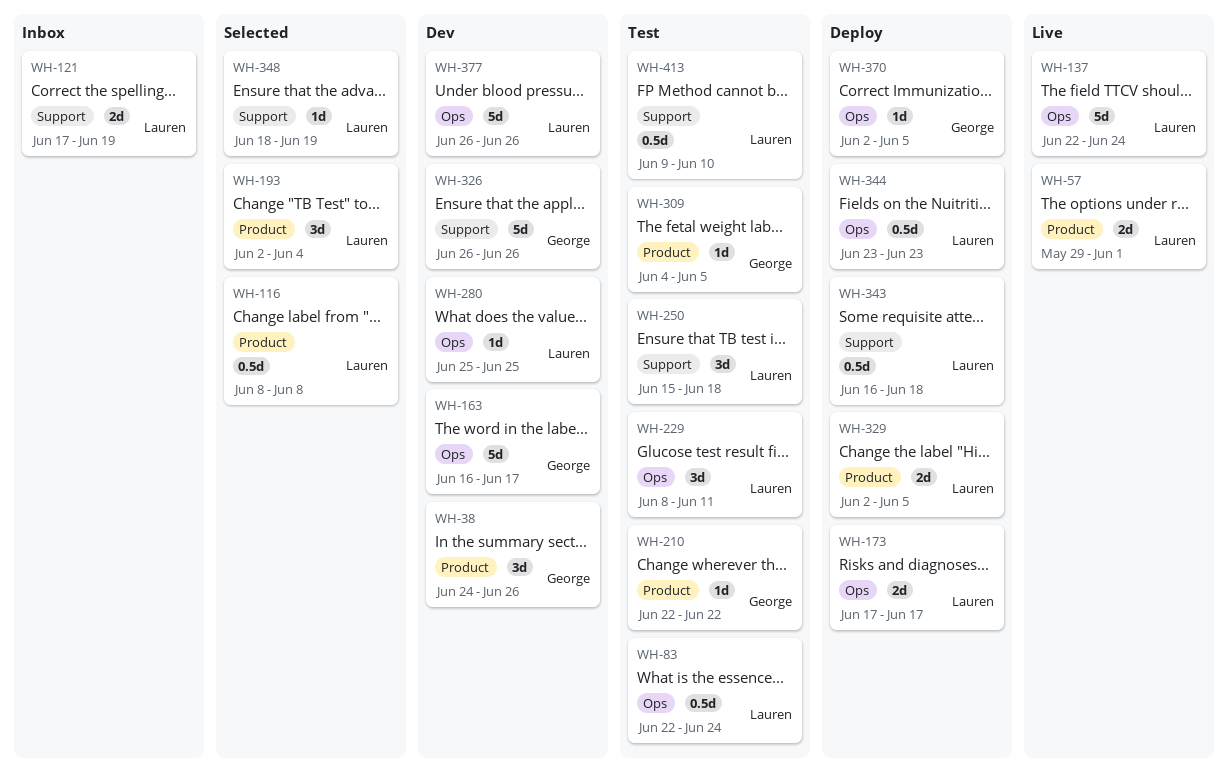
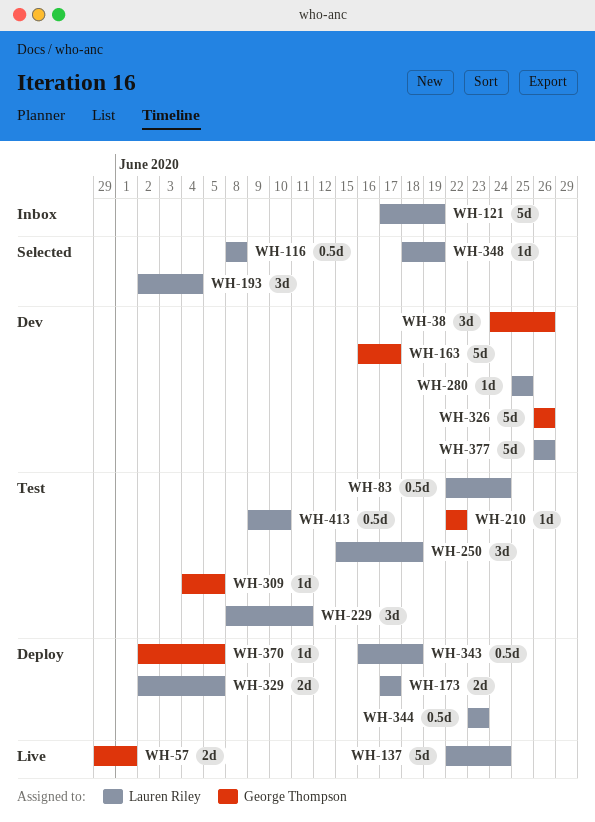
WH-57, owner: Lauren Riley -> George Thompson
WH-121, estimate: 2d -> 5d

